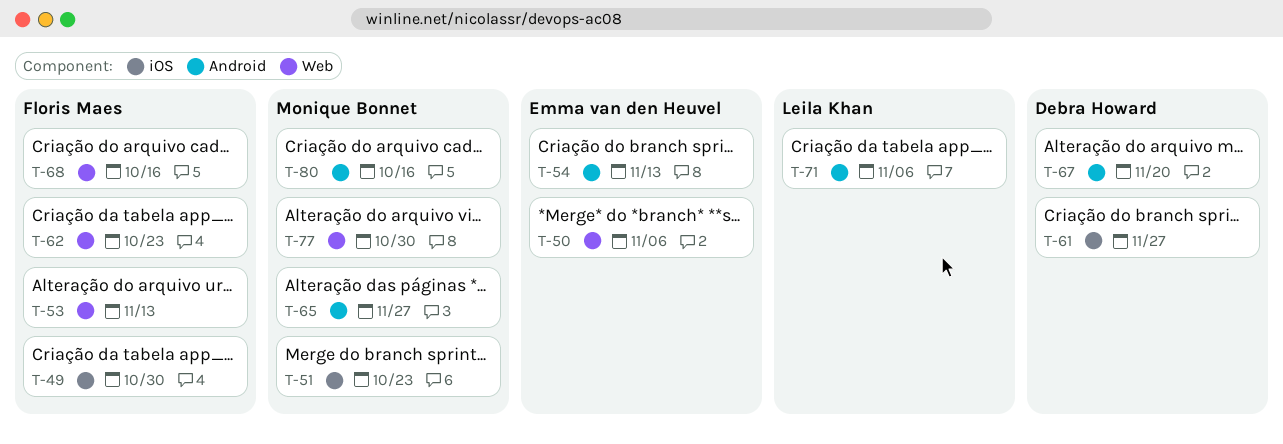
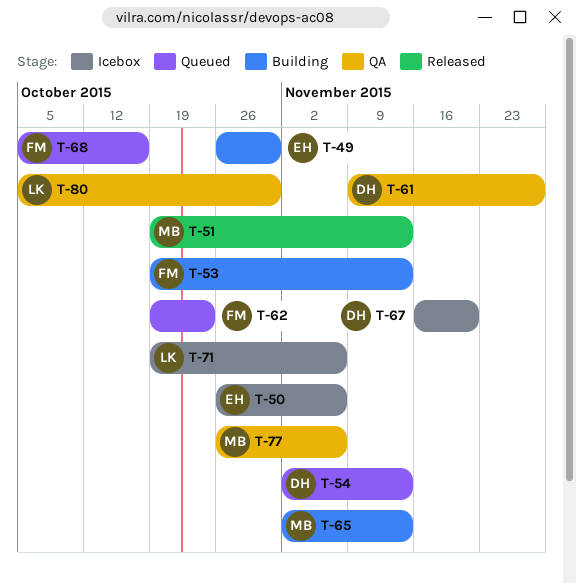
T-49, owner: Floris Maes -> Emma van den Heuvel
T-51, due: Oct 23 -> Nov 13
T-54, owner: Emma van den Heuvel -> Debra Howard
T-65, due: Nov 27 -> Nov 13
T-77, due: Oct 30 -> Nov 6
T-80, owner: Monique Bonnet -> Leila Khan
T-80, due: Oct 16 -> Oct 30

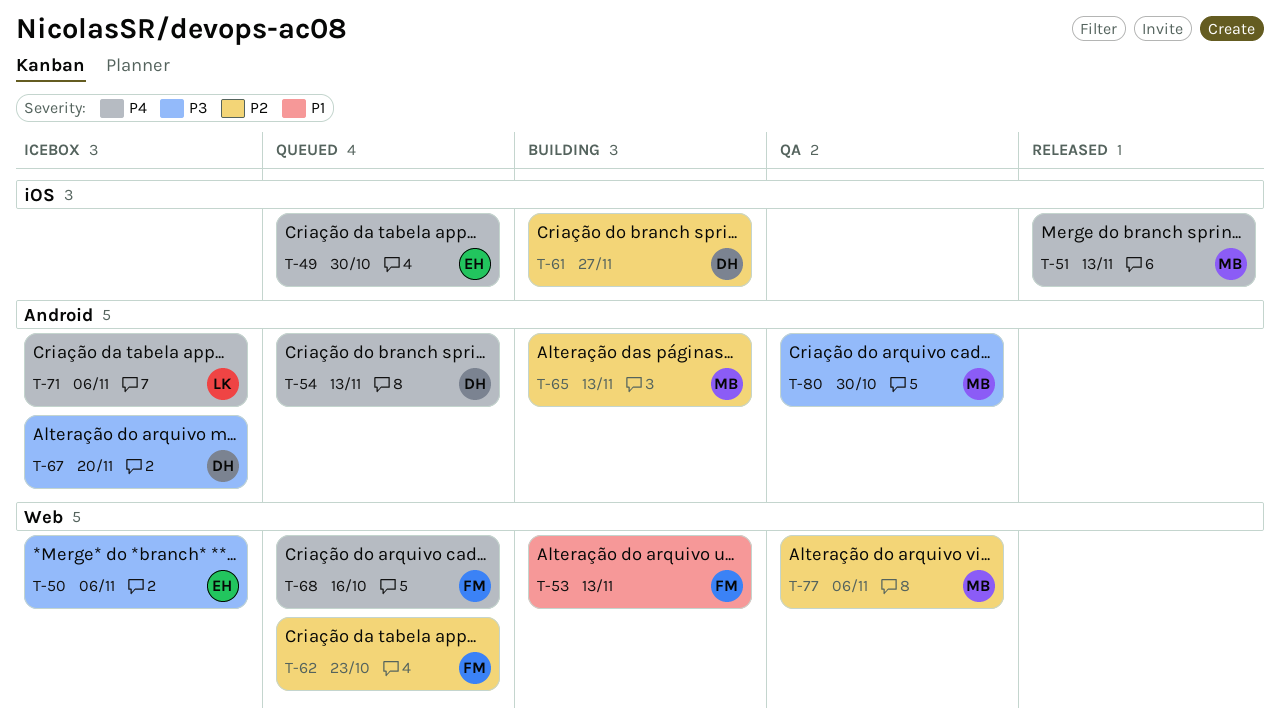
T-49, status: Building -> Queued
T-61, status: QA -> Building
T-80, owner: LK -> MB

